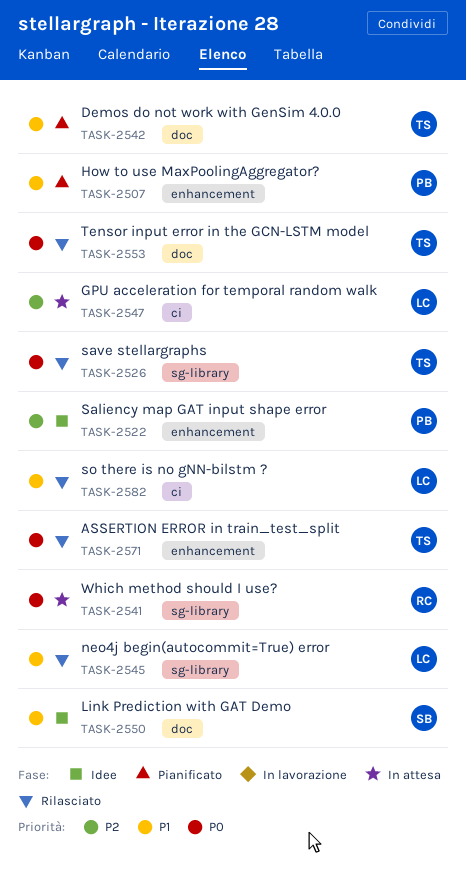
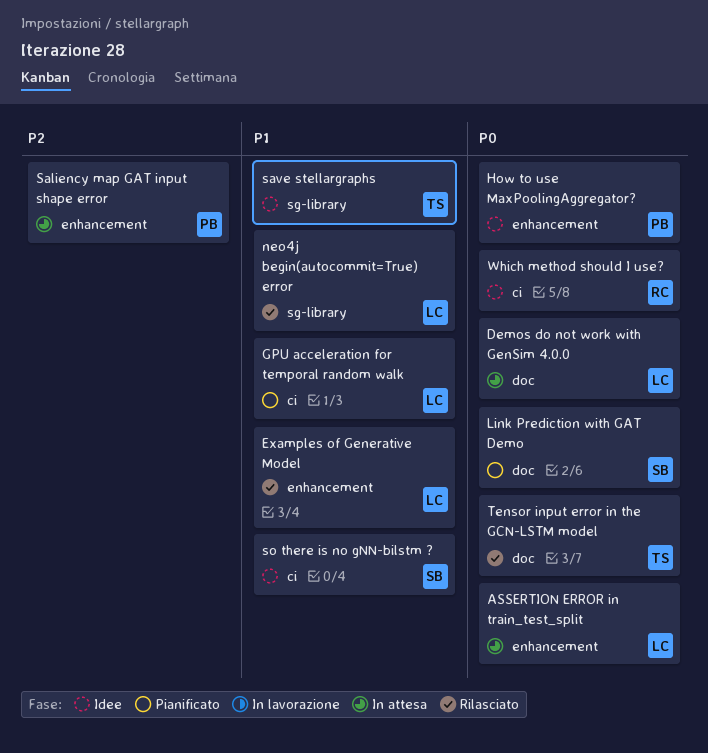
ASSERTION ERROR in train_test_split, status: Rilasciato -> In attesa
ASSERTION ERROR in train_test_split, owner: TS -> LC
Demos do not work with GenSim 4.0.0, status: Pianificato -> In attesa
Demos do not work with GenSim 4.0.0, owner: TS -> LC
Demos do not work with GenSim 4.0.0, priority: P1 -> P0
Examples of Generative Model: none -> present
GPU acceleration for temporal random walk, status: In attesa -> Pianificato
GPU acceleration for temporal random walk, priority: P2 -> P1
How to use MaxPoolingAggregator?, status: Pianificato -> Idee
How to use MaxPoolingAggregator?, priority: P1 -> P0
Link Prediction with GAT Demo, status: Idee -> Pianificato
Link Prediction with GAT Demo, priority: P1 -> P0
Saliency map GAT input shape error, status: Idee -> In attesa
save stellargraphs, status: Rilasciato -> Idee
save stellargraphs, priority: P0 -> P1
so there is no gNN-bilstm ?, status: Rilasciato -> Idee
so there is no gNN-bilstm ?, owner: LC -> SB
Which method should I use?, status: In attesa -> Idee
Which method should I use?, label: sg-library -> ci

